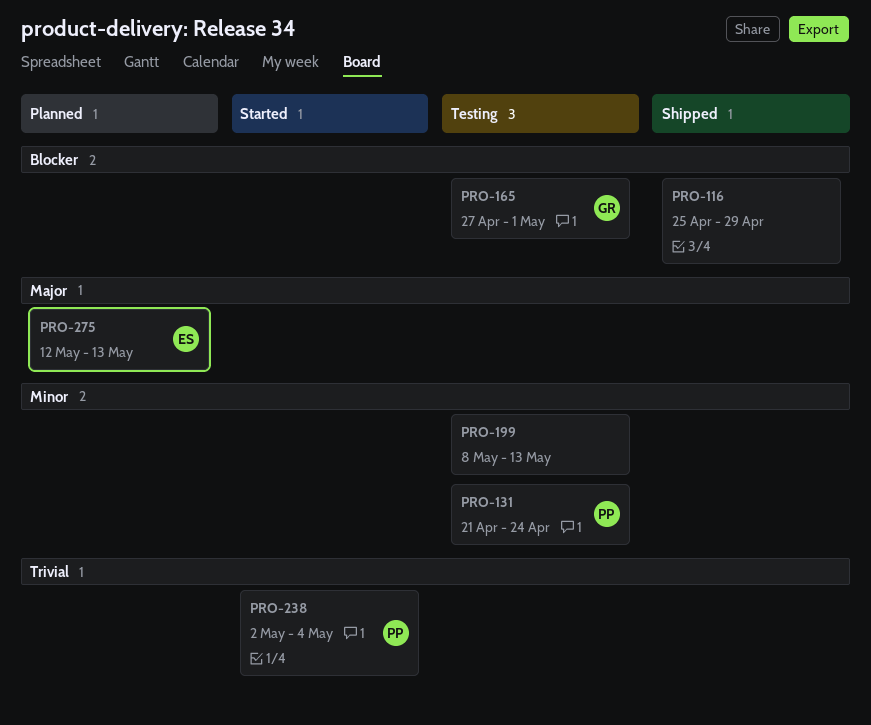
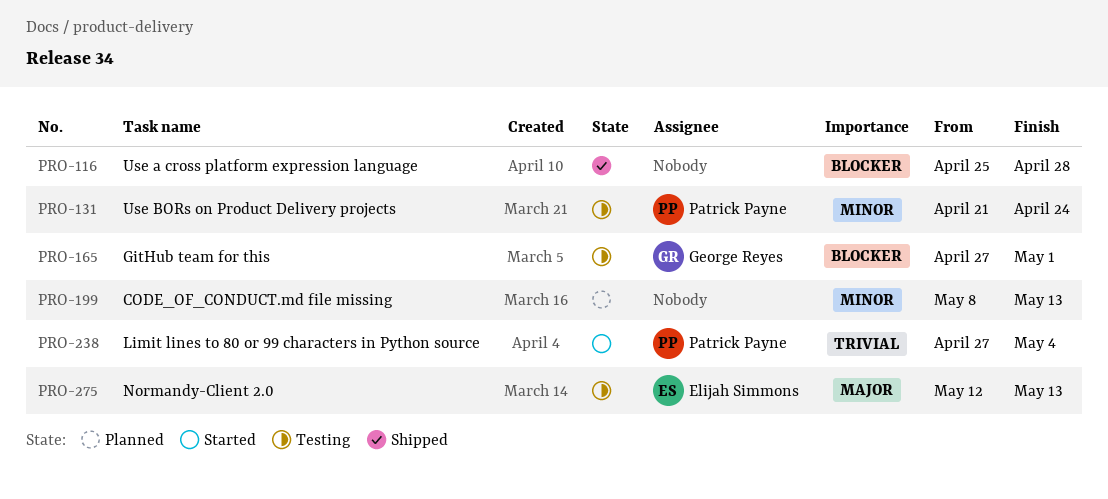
PRO-116, due: Apr 29 -> Apr 28
PRO-199, status: Testing -> Planned
PRO-238, start: May 2 -> Apr 27
PRO-275, status: Planned -> Testing

